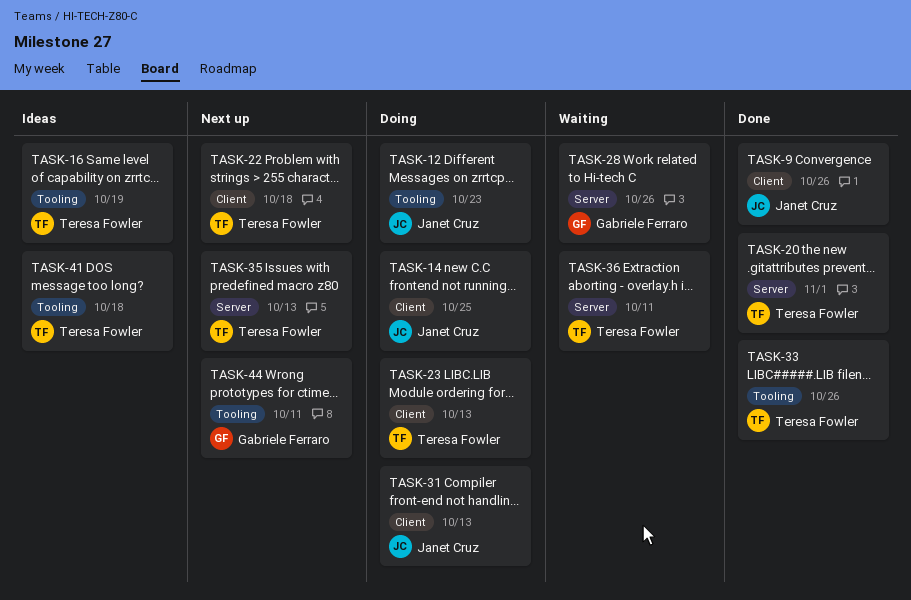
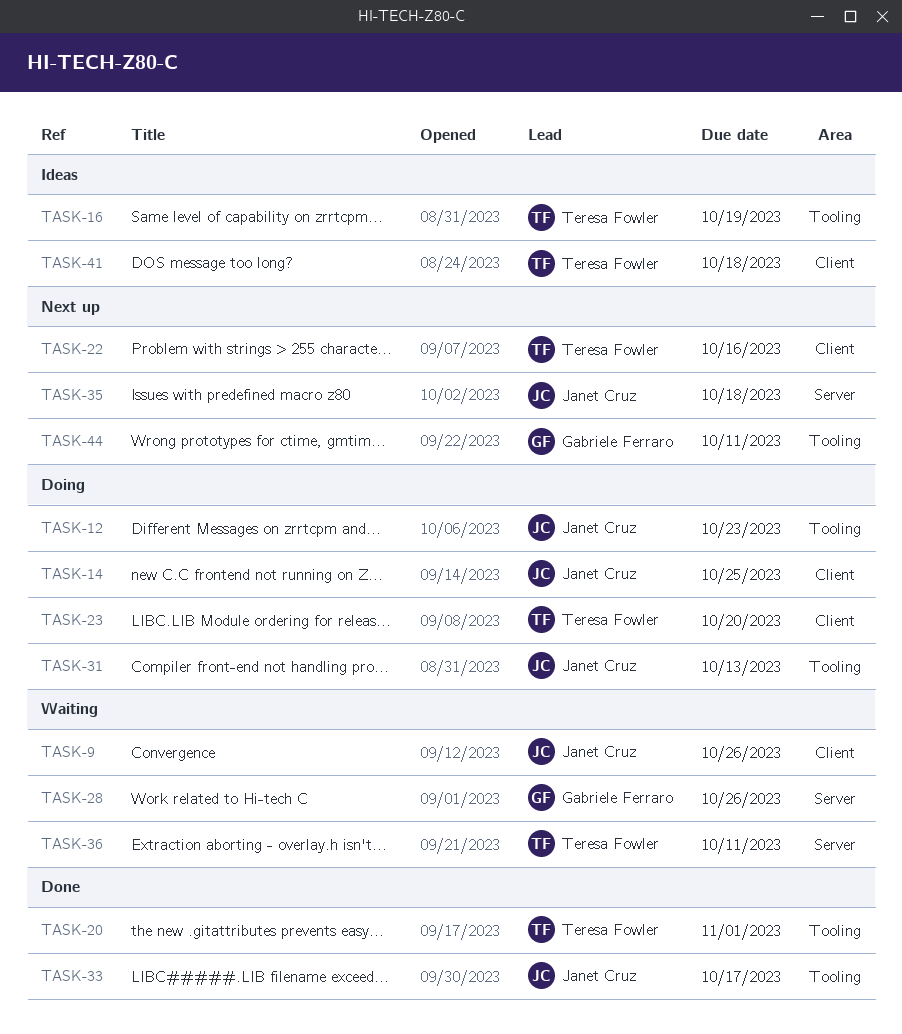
TASK-9, status: Done -> Waiting
TASK-20, label: Server -> Tooling
TASK-22, due: Oct 18 -> Oct 16
TASK-23, due: Oct 13 -> Oct 20
TASK-31, label: Client -> Tooling
TASK-33, owner: Teresa Fowler -> Janet Cruz
TASK-33, due: Oct 26 -> Oct 17
TASK-35, owner: Teresa Fowler -> Janet Cruz
TASK-35, due: Oct 13 -> Oct 18
TASK-41, label: Tooling -> Client

